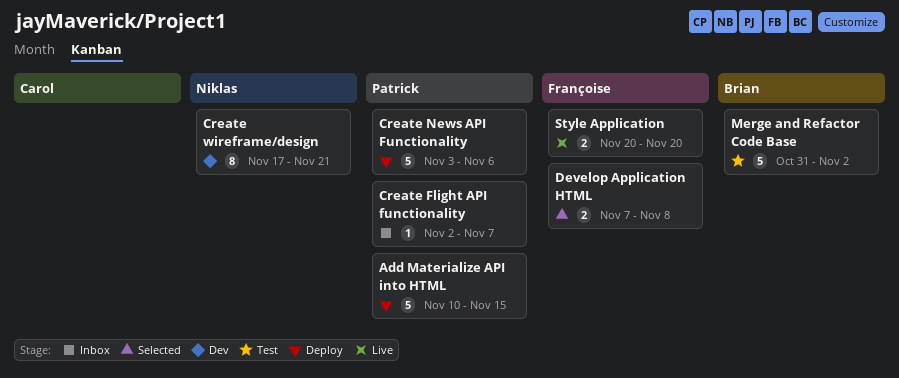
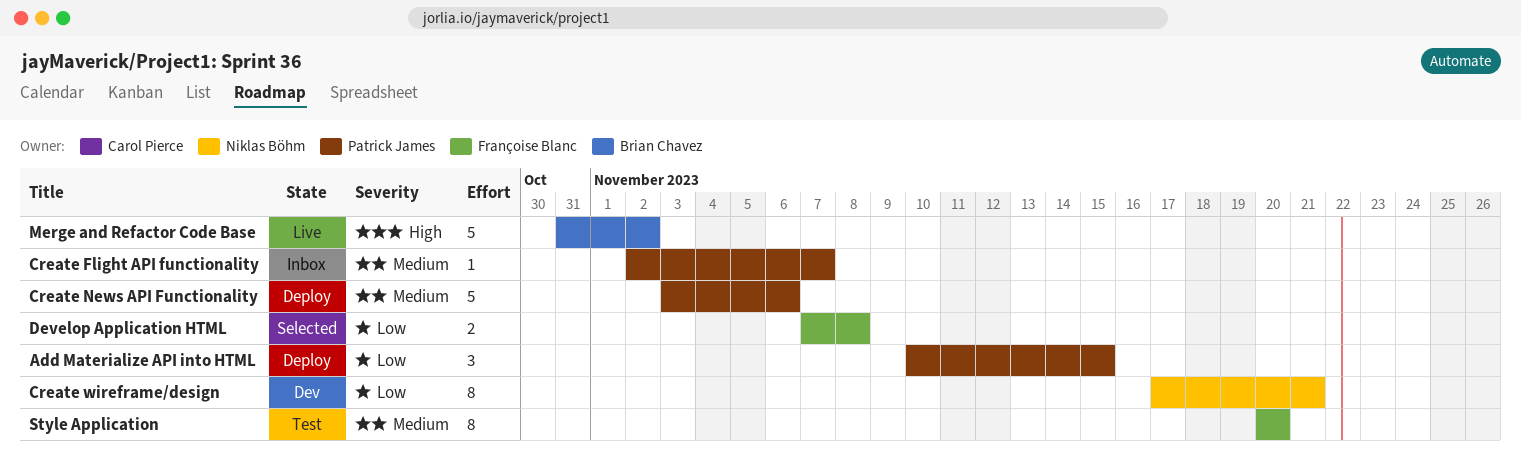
Add Materialize API into HTML, estimate: 5 -> 3
Merge and Refactor Code Base, status: Test -> Live
Style Application, status: Live -> Test
Style Application, estimate: 2 -> 8

